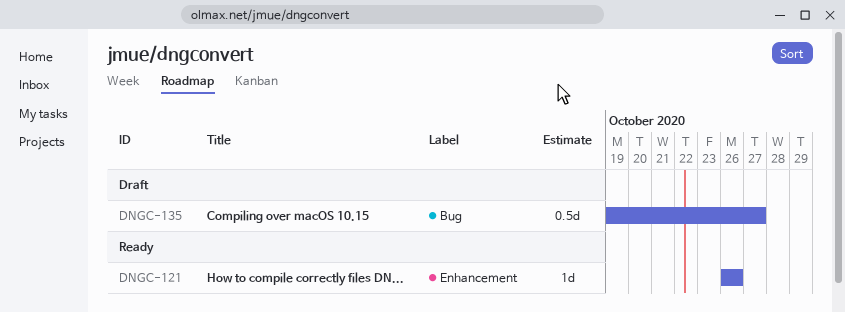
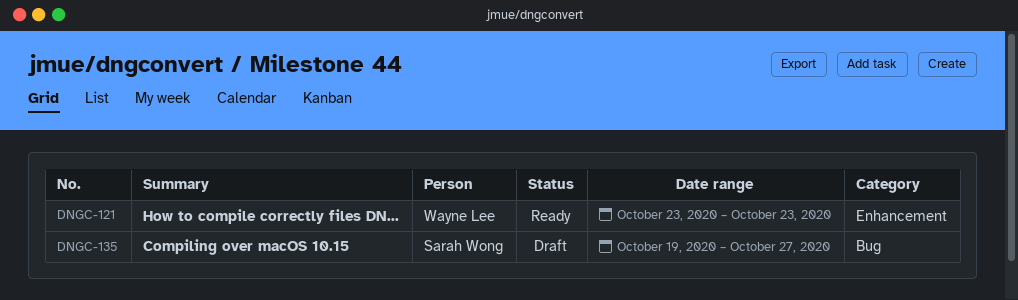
DNGC-121, start: Oct 26 -> Oct 23
DNGC-121, due: Oct 26 -> Oct 23

